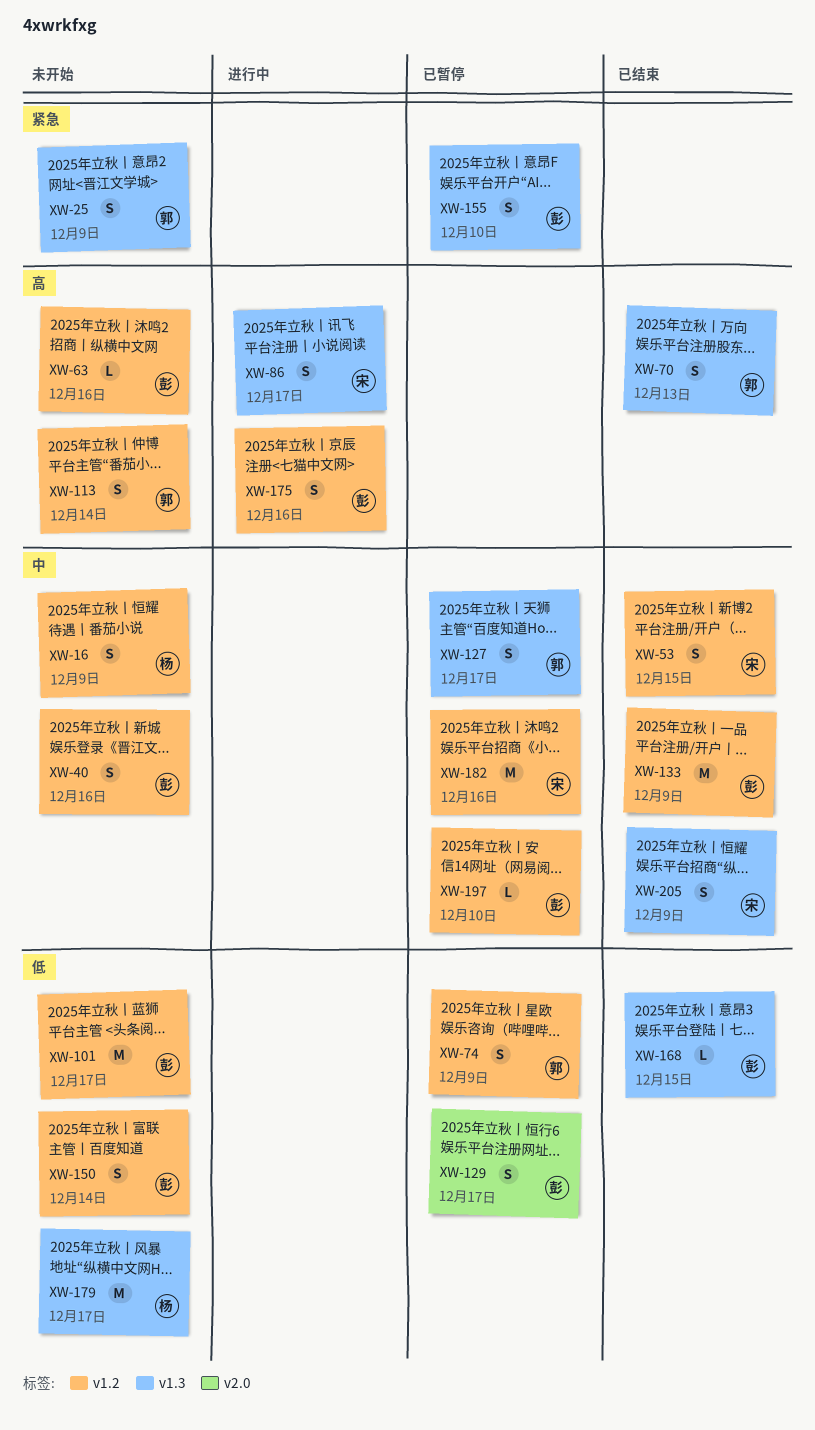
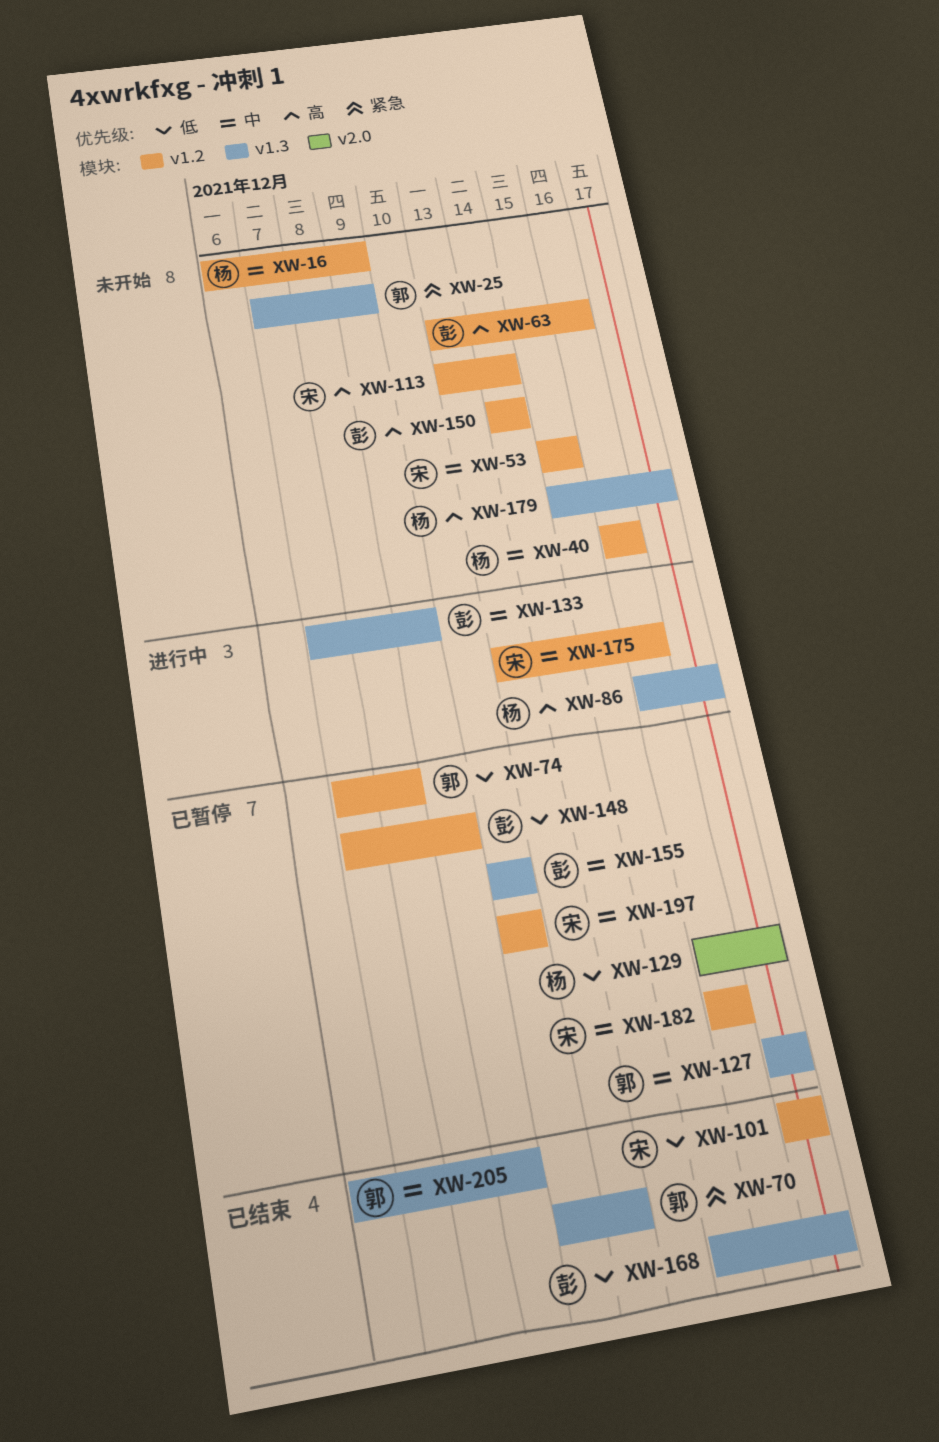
XW-40, owner: 彭 -> 杨
XW-53, status: 已结束 -> 未开始
XW-70, priority: 高 -> 紧急
XW-74, due: Dec 9 -> Dec 8
XW-86, owner: 宋 -> 杨
XW-101, status: 未开始 -> 已结束
XW-101, owner: 彭 -> 宋
XW-113, owner: 郭 -> 宋
XW-129, owner: 彭 -> 杨
XW-133, status: 已结束 -> 进行中
XW-133, label: v1.2 -> v1.3
XW-148: none -> present
XW-150, priority: 低 -> 高
XW-155, priority: 紧急 -> 中
XW-168, due: Dec 15 -> Dec 17
XW-175, owner: 彭 -> 宋
XW-175, priority: 高 -> 中
XW-179, priority: 低 -> 高
XW-197, owner: 彭 -> 宋
XW-205, owner: 宋 -> 郭

